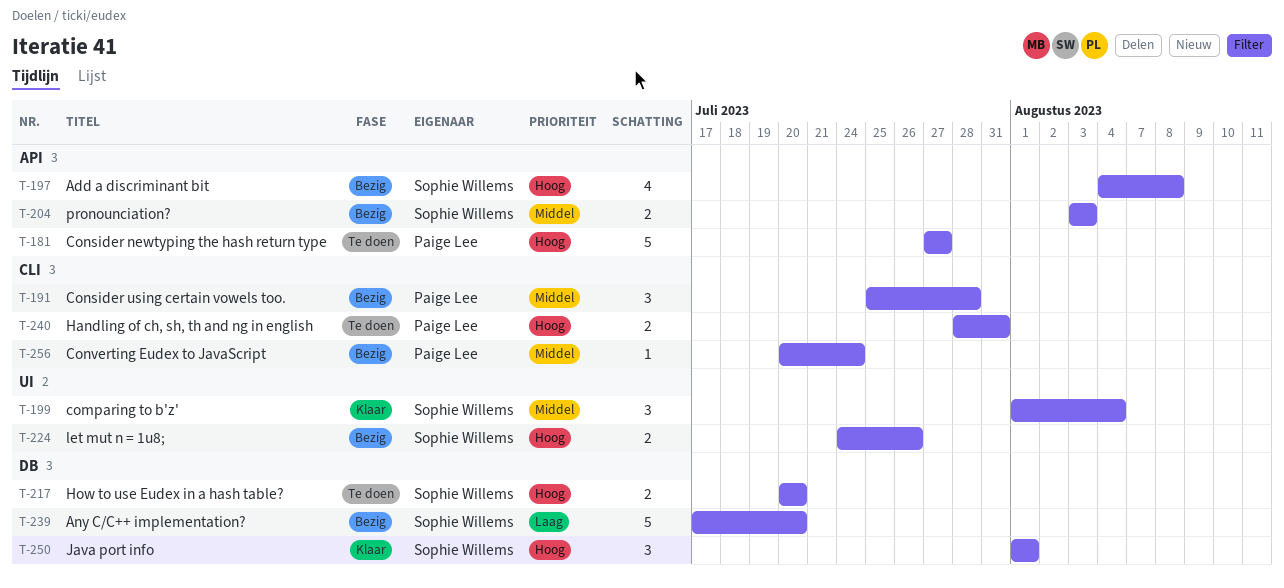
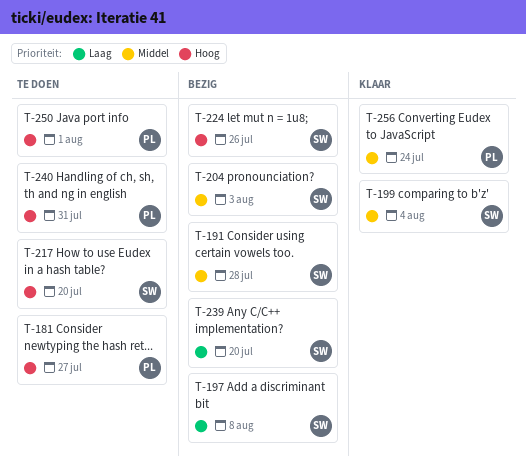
T-191, owner: Paige Lee -> Sophie Willems
T-197, priority: Hoog -> Laag
T-250, status: Klaar -> Te doen
T-250, owner: Sophie Willems -> Paige Lee
T-256, status: Bezig -> Klaar

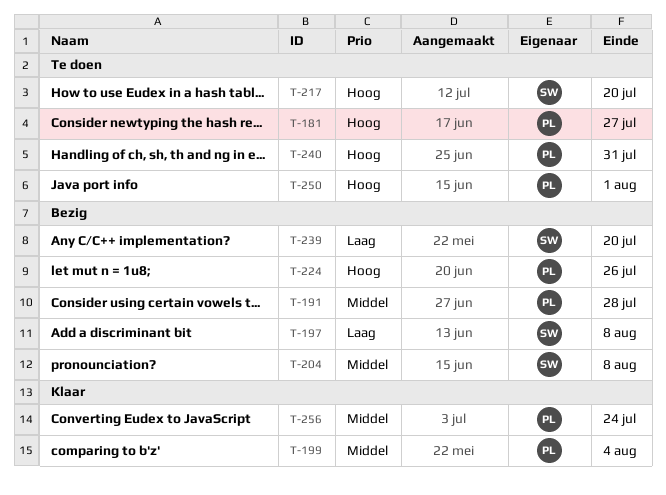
T-191, owner: SW -> PL
T-199, owner: SW -> PL
T-204, due: Aug 3 -> Aug 8
T-224, owner: SW -> PL

